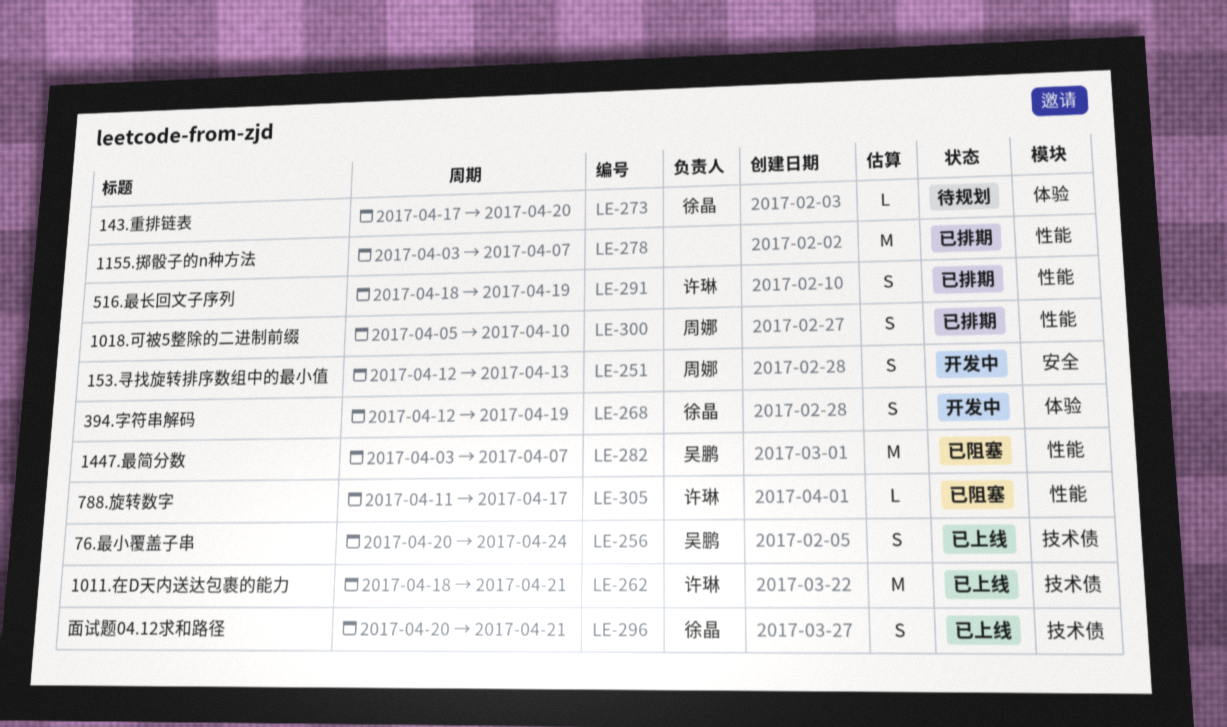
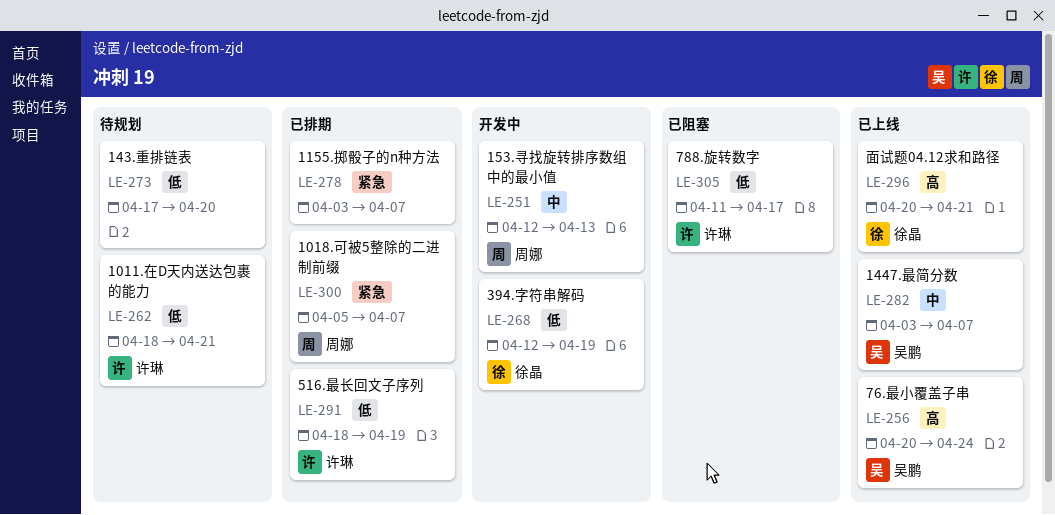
LE-262, status: 已上线 -> 待规划
LE-273, owner: 徐晶 -> none
LE-282, status: 已阻塞 -> 已上线
LE-300, due: Apr 10 -> Apr 7

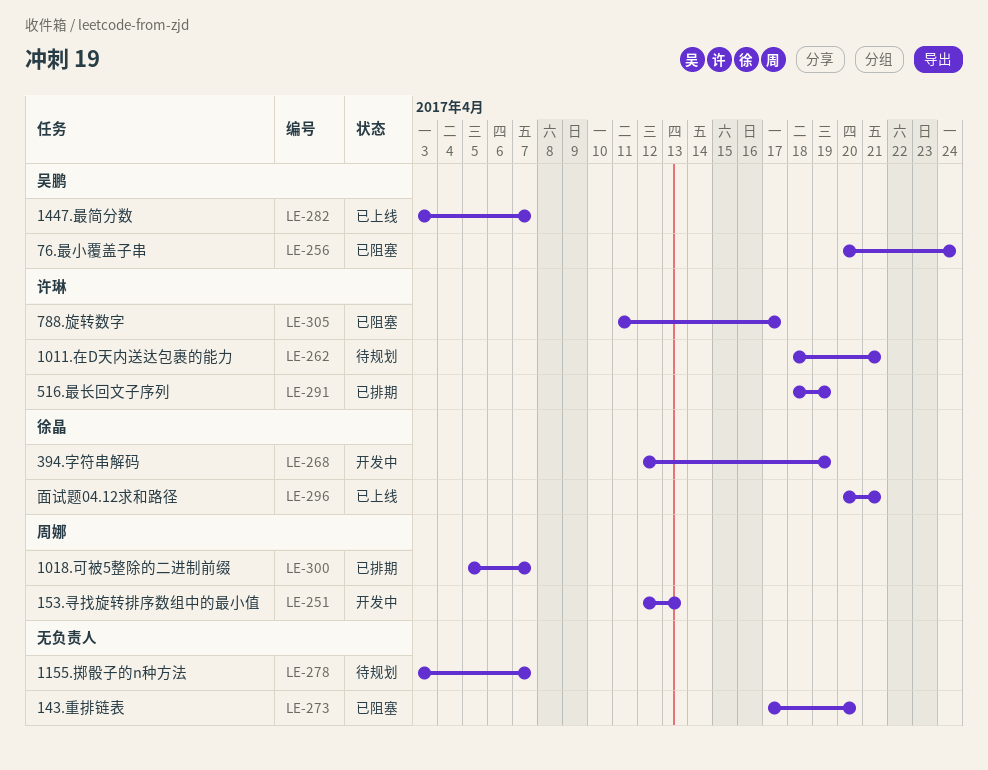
LE-256, status: 已上线 -> 已阻塞
LE-273, status: 待规划 -> 已阻塞
LE-278, status: 已排期 -> 待规划

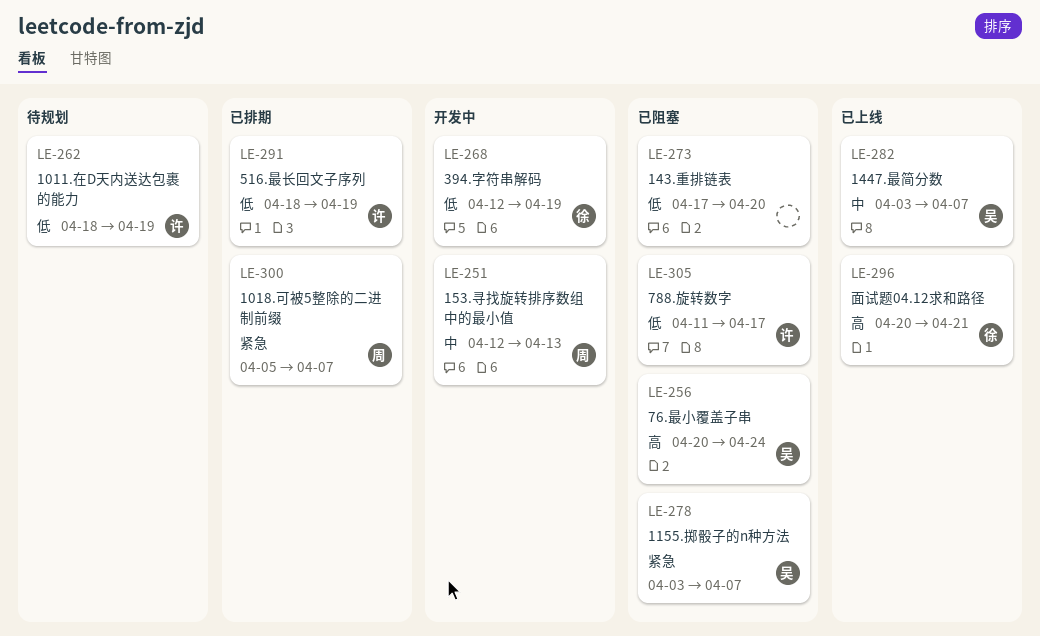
LE-262, due: Apr 21 -> Apr 19
LE-278, status: 待规划 -> 已阻塞
LE-278, owner: none -> 吴鹏

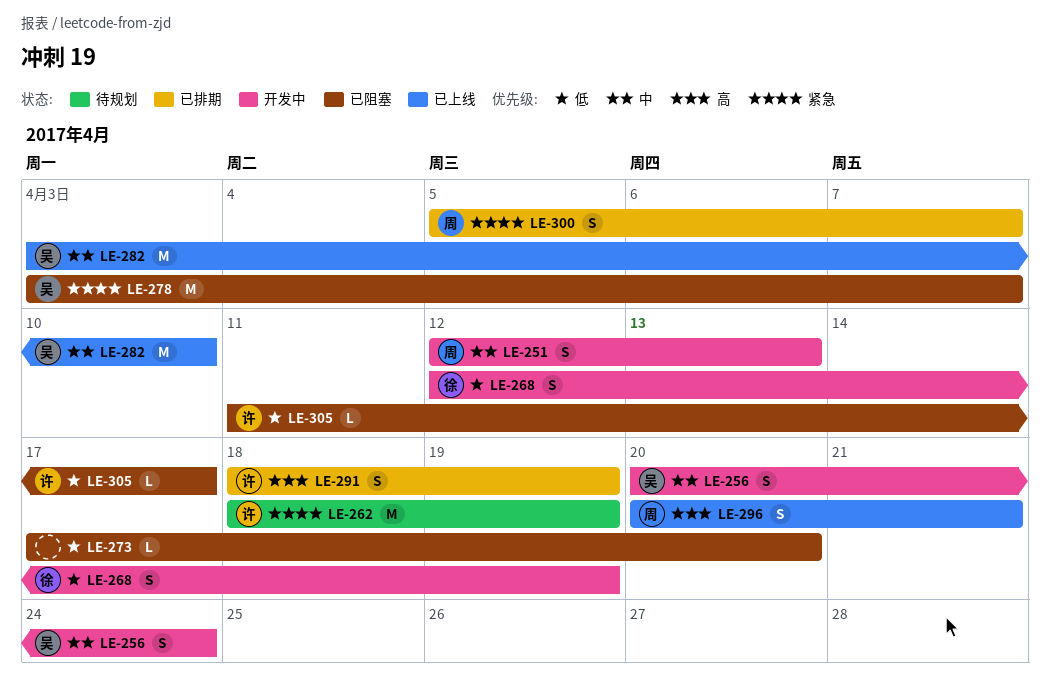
LE-256, status: 已阻塞 -> 开发中
LE-256, priority: 高 -> 中
LE-262, priority: 低 -> 紧急
LE-282, due: Apr 7 -> Apr 10
LE-291, priority: 低 -> 高
LE-296, owner: 徐 -> 周

